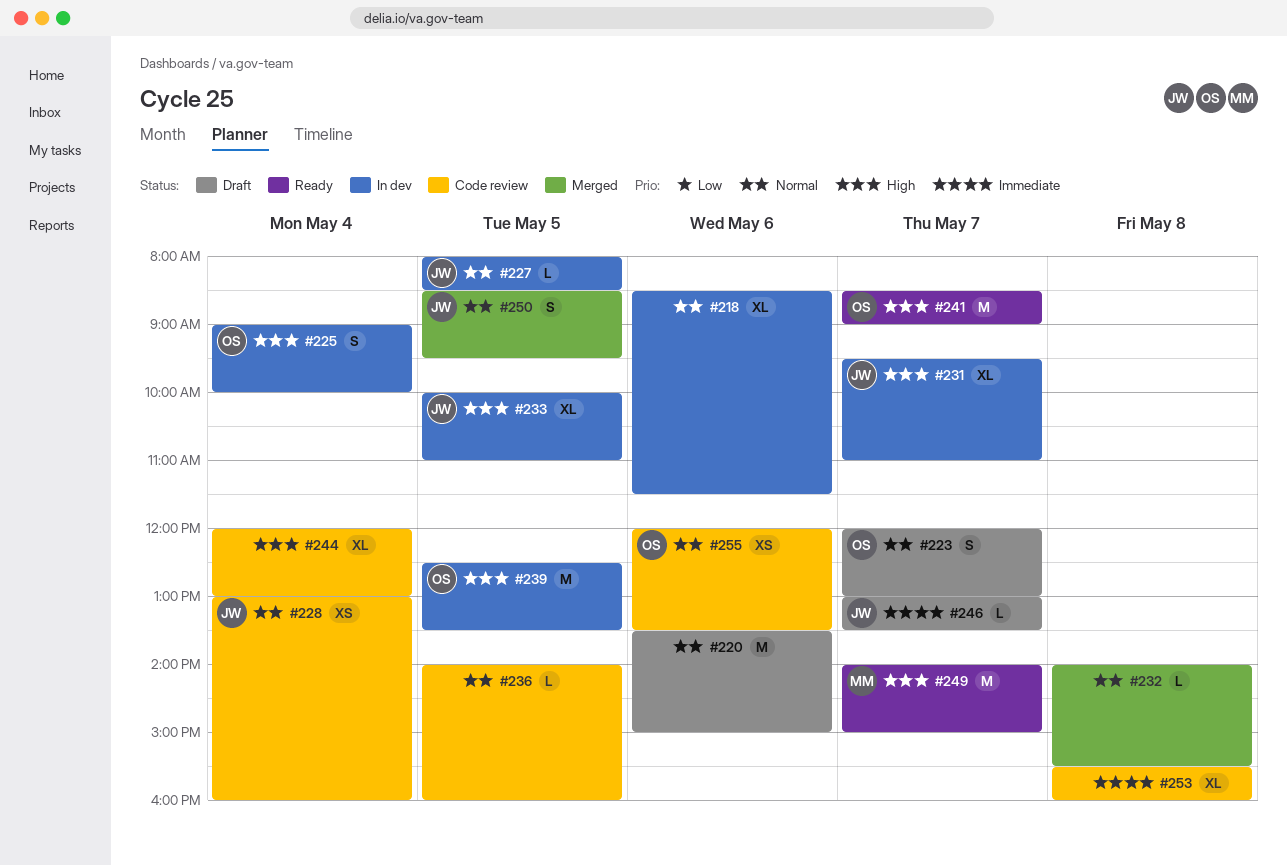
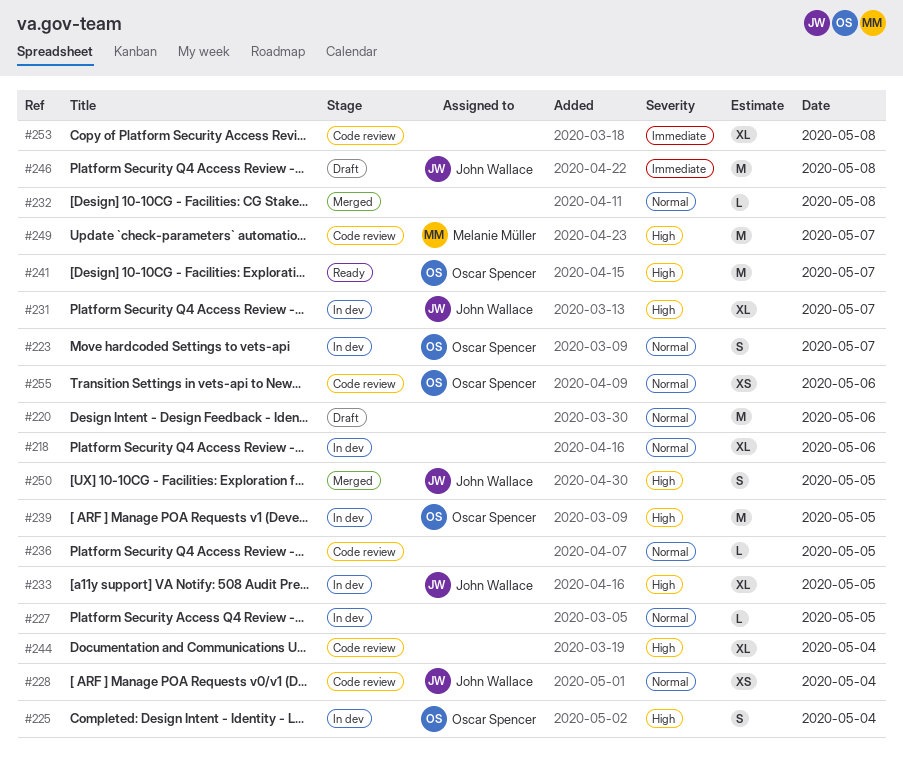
#223, status: Draft -> In dev
#227, owner: John Wallace -> none
#246, estimate: L -> M
#246, day: May 7 -> May 8
#249, status: Ready -> Code review
#250, priority: Normal -> High

